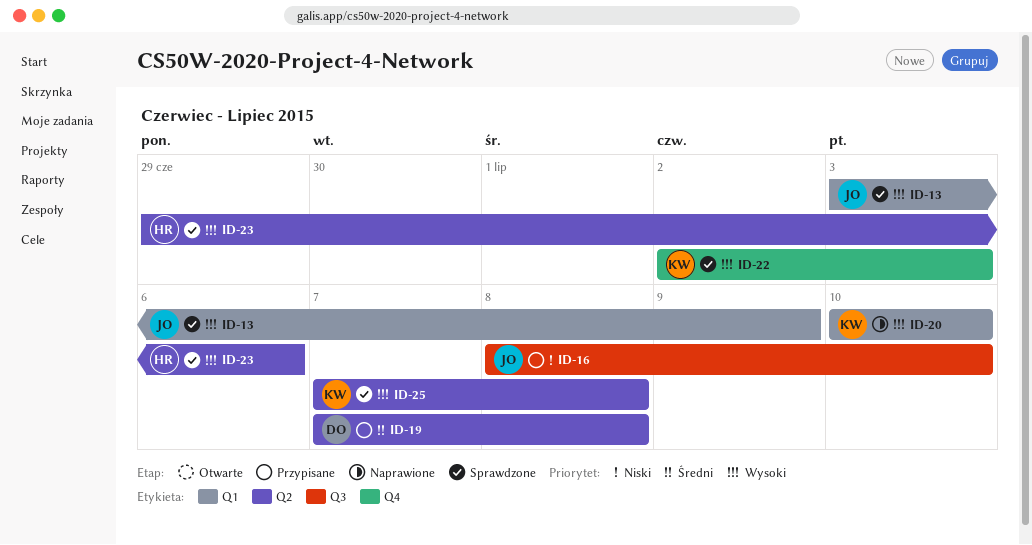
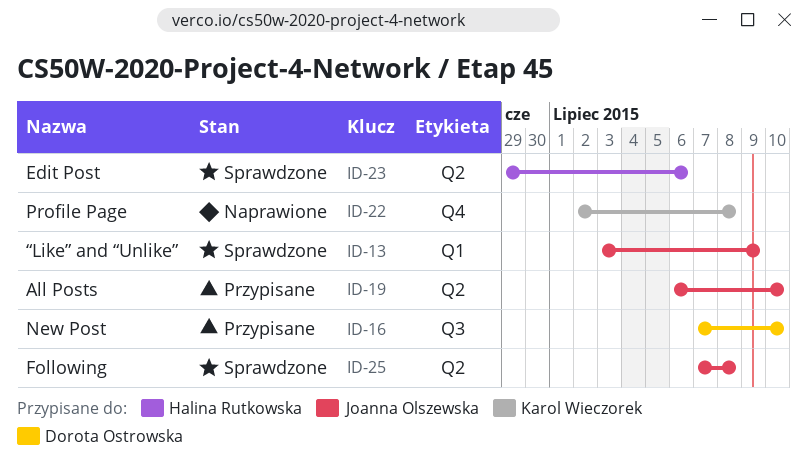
ID-16, owner: Joanna Olszewska -> Dorota Ostrowska
ID-16, start: Jul 8 -> Jul 7
ID-19, owner: Dorota Ostrowska -> Joanna Olszewska
ID-19, start: Jul 7 -> Jul 6
ID-19, due: Jul 8 -> Jul 10
ID-20: present -> none
ID-22, status: Sprawdzone -> Naprawione
ID-22, due: Jul 3 -> Jul 8
ID-25, owner: Karol Wieczorek -> Joanna Olszewska

